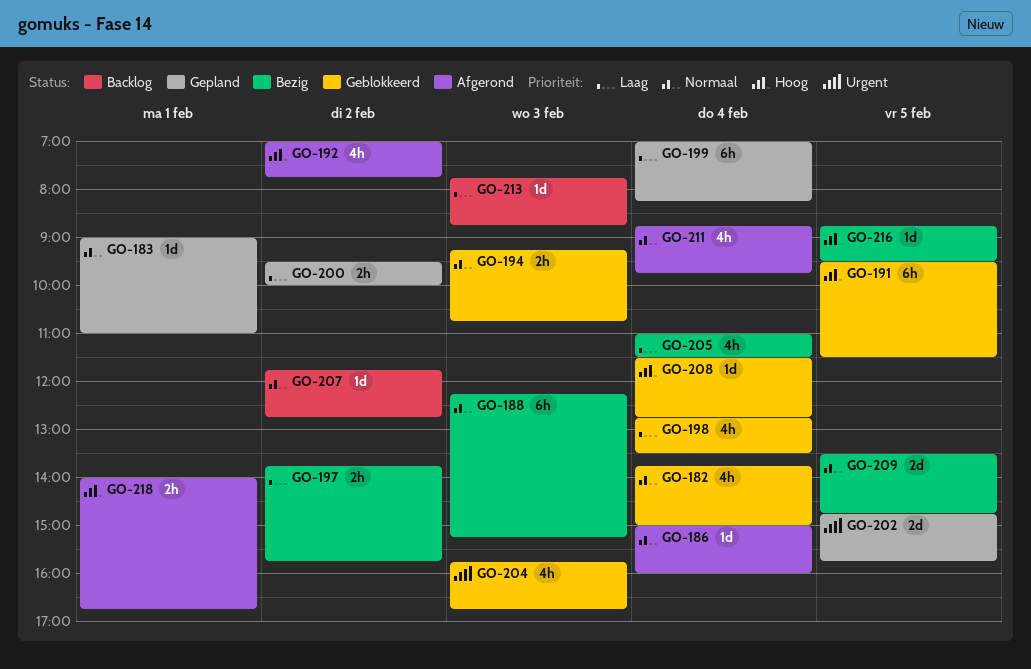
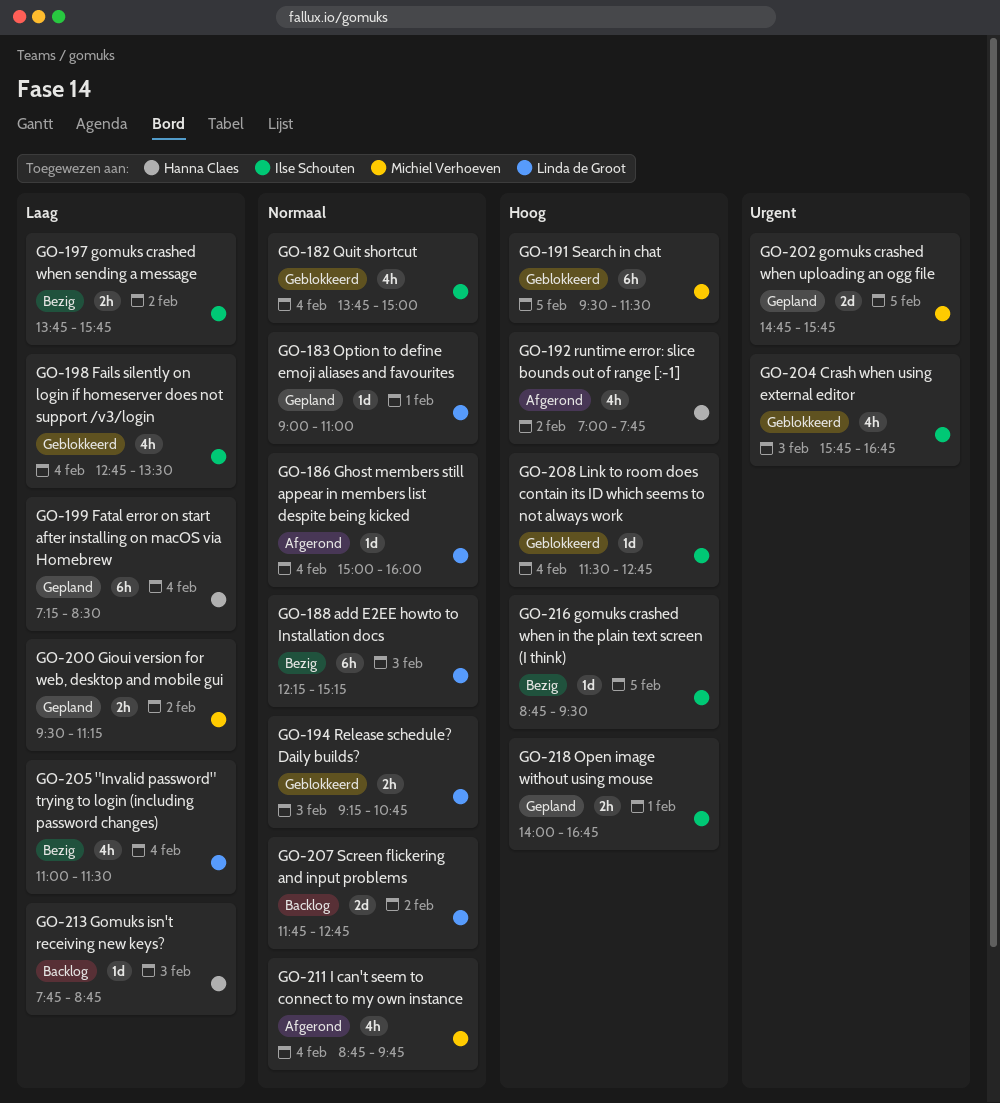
GO-199, begins: 07:00 -> 07:15
GO-199, ends: 08:15 -> 08:30
GO-200, ends: 10:00 -> 11:15
GO-207, estimate: 1d -> 2d
GO-209: present -> none
GO-218, status: Afgerond -> Gepland

